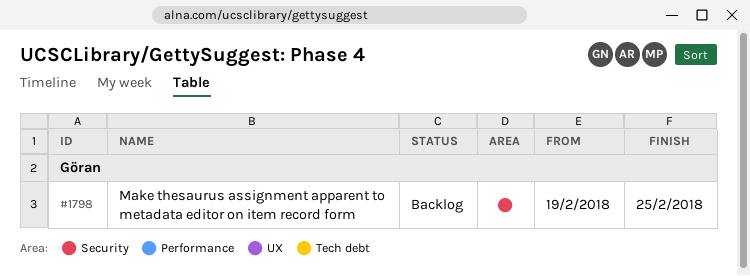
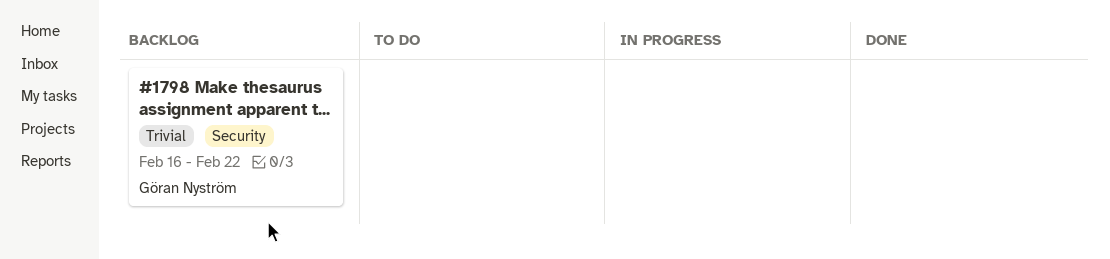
#1798, start: Feb 19 -> Feb 16
#1798, due: Feb 25 -> Feb 22

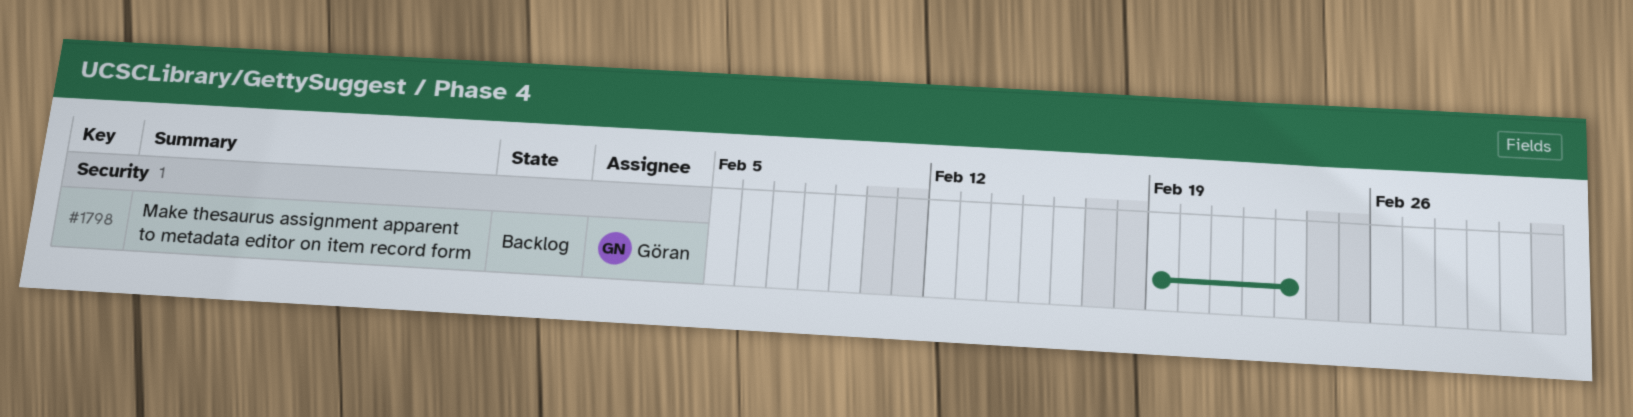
#1798, start: Feb 16 -> Feb 19
#1798, due: Feb 22 -> Feb 23

